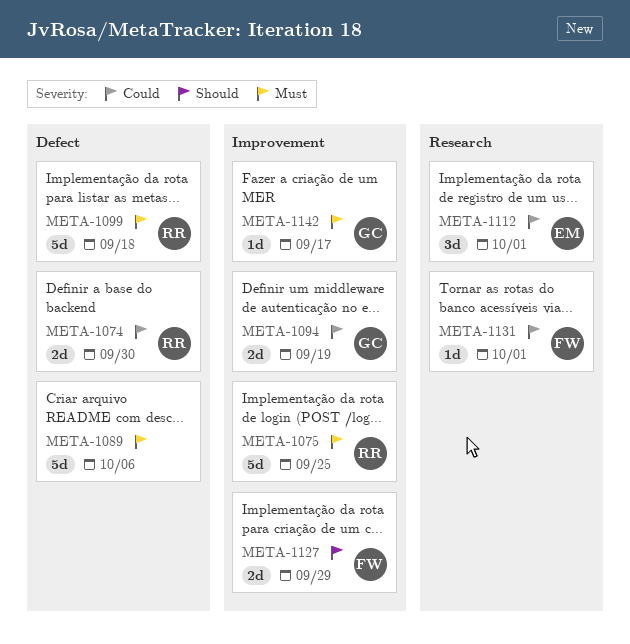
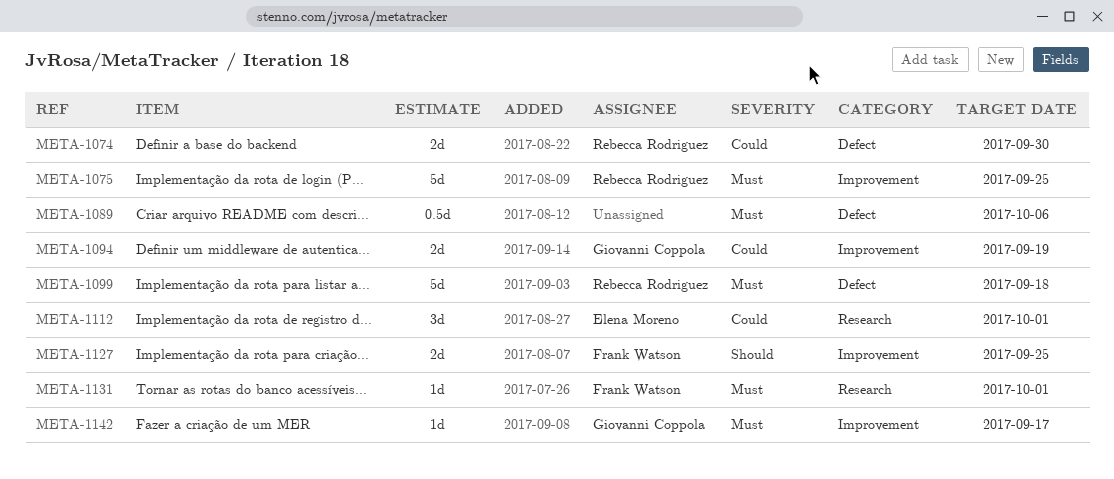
META-1089, estimate: 5d -> 0.5d
META-1127, due: Sep 29 -> Sep 25
META-1131, priority: Could -> Must

